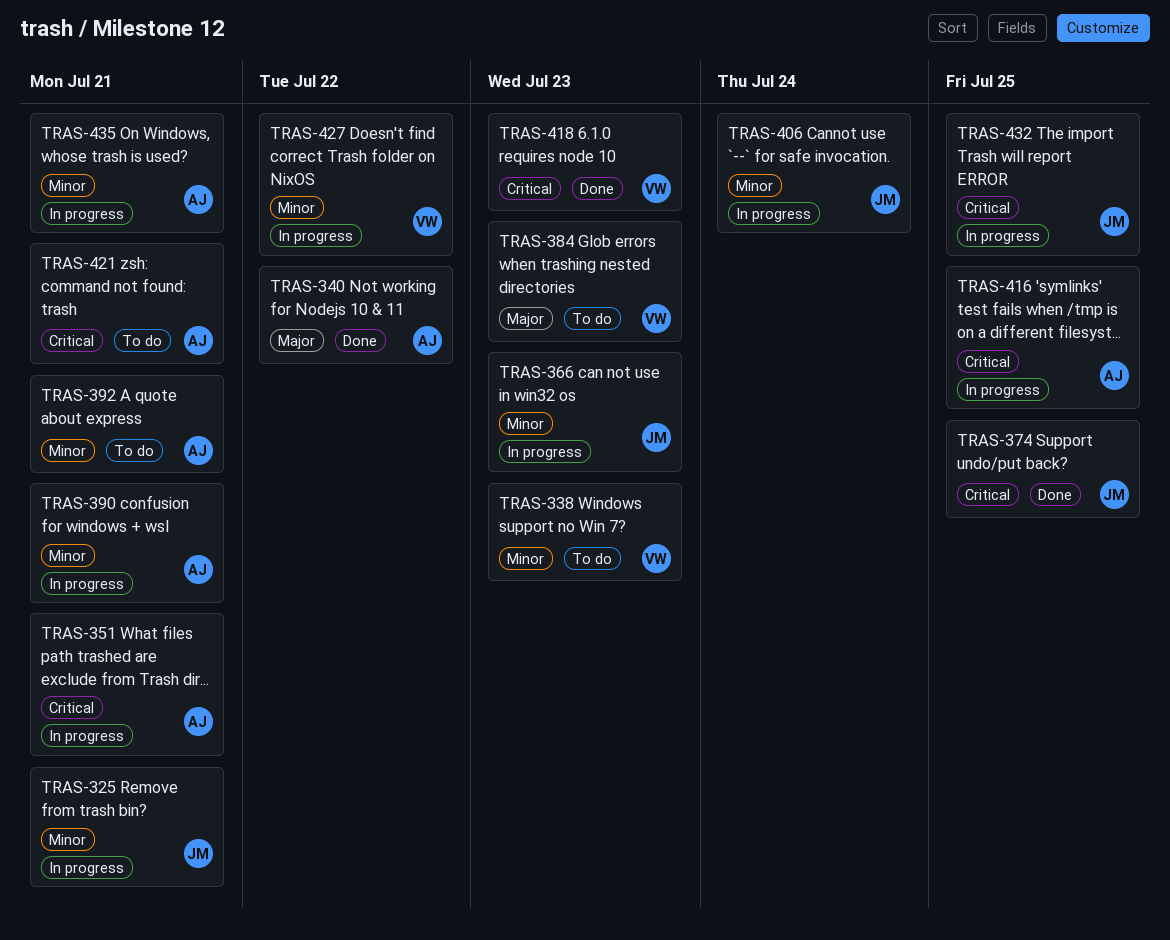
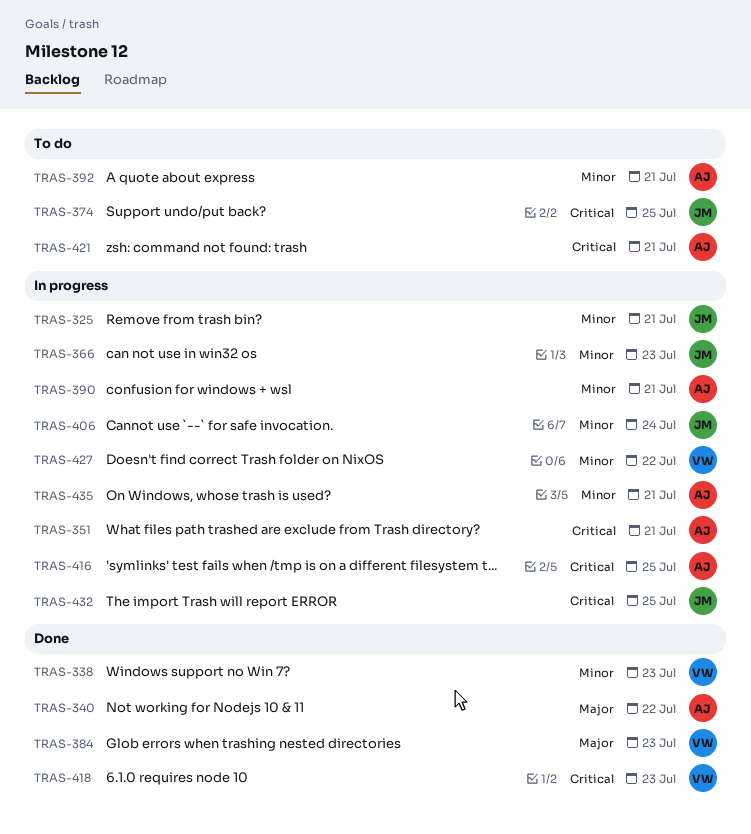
TRAS-338, status: To do -> Done
TRAS-374, status: Done -> To do
TRAS-384, status: To do -> Done

